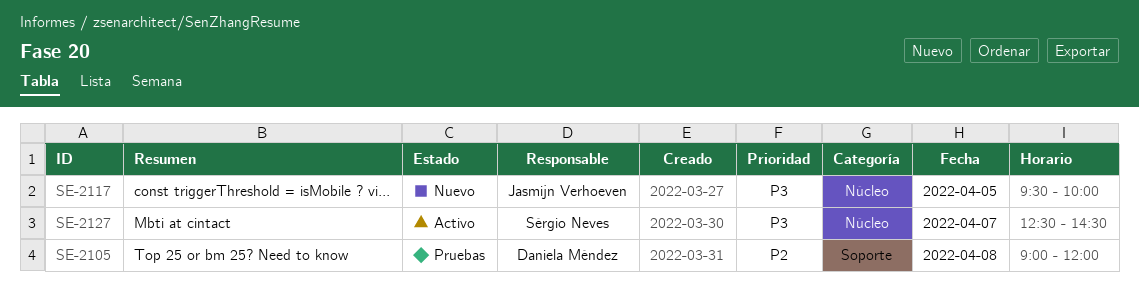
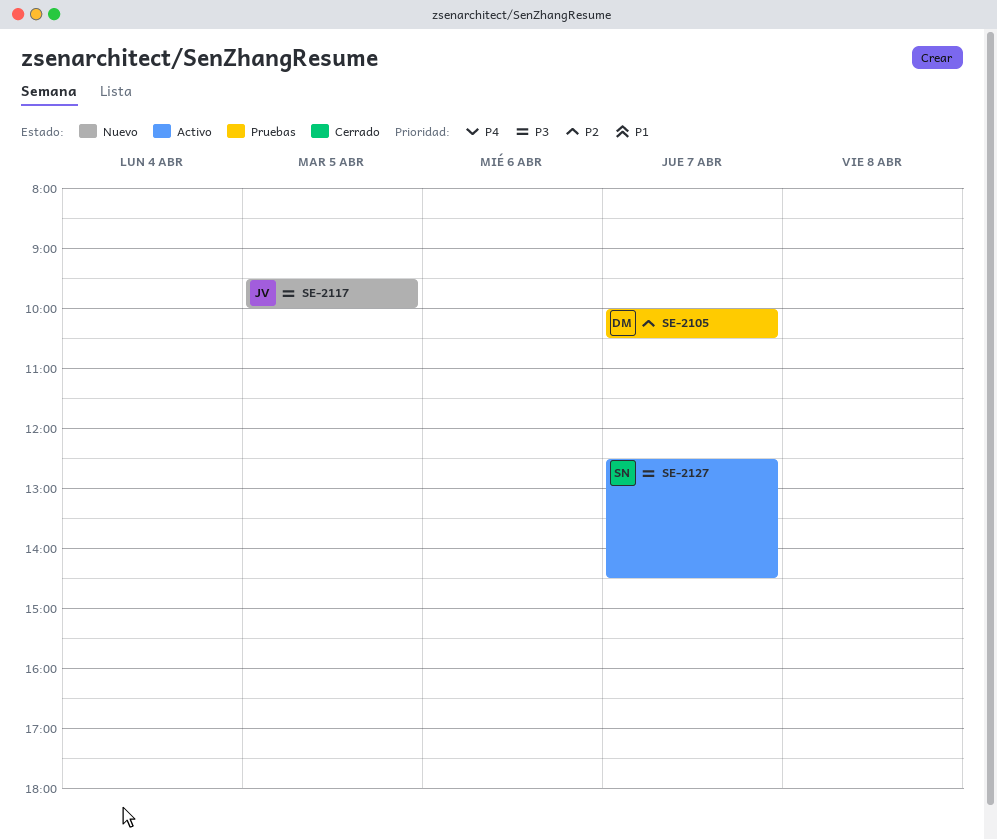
SE-2105, day: Apr 8 -> Apr 7
SE-2105, begins: 09:00 -> 10:00
SE-2105, ends: 12:00 -> 10:30

